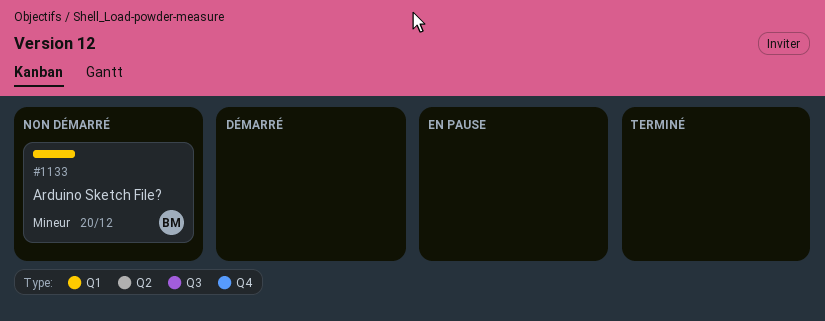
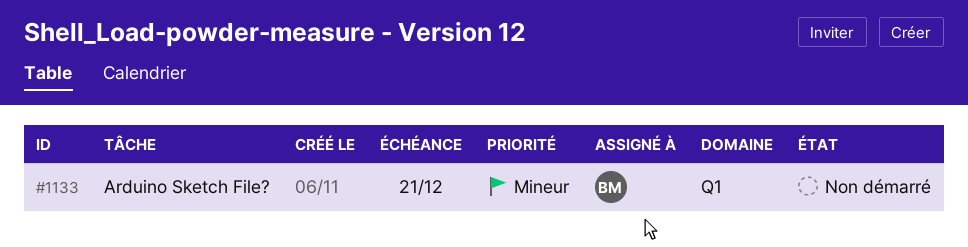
#1133, due: Dec 20 -> Dec 21

